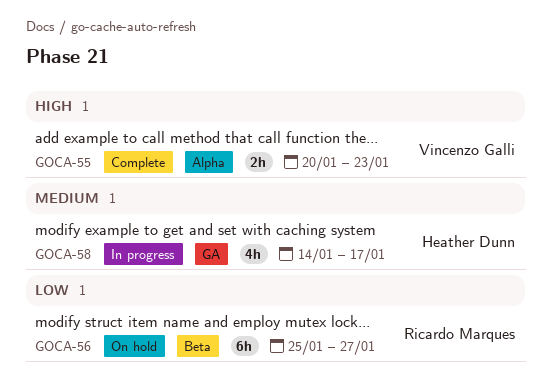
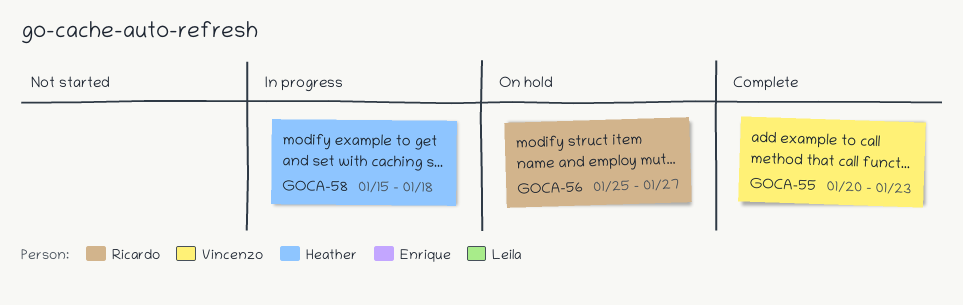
GOCA-58, start: Jan 14 -> Jan 15
GOCA-58, due: Jan 17 -> Jan 18

